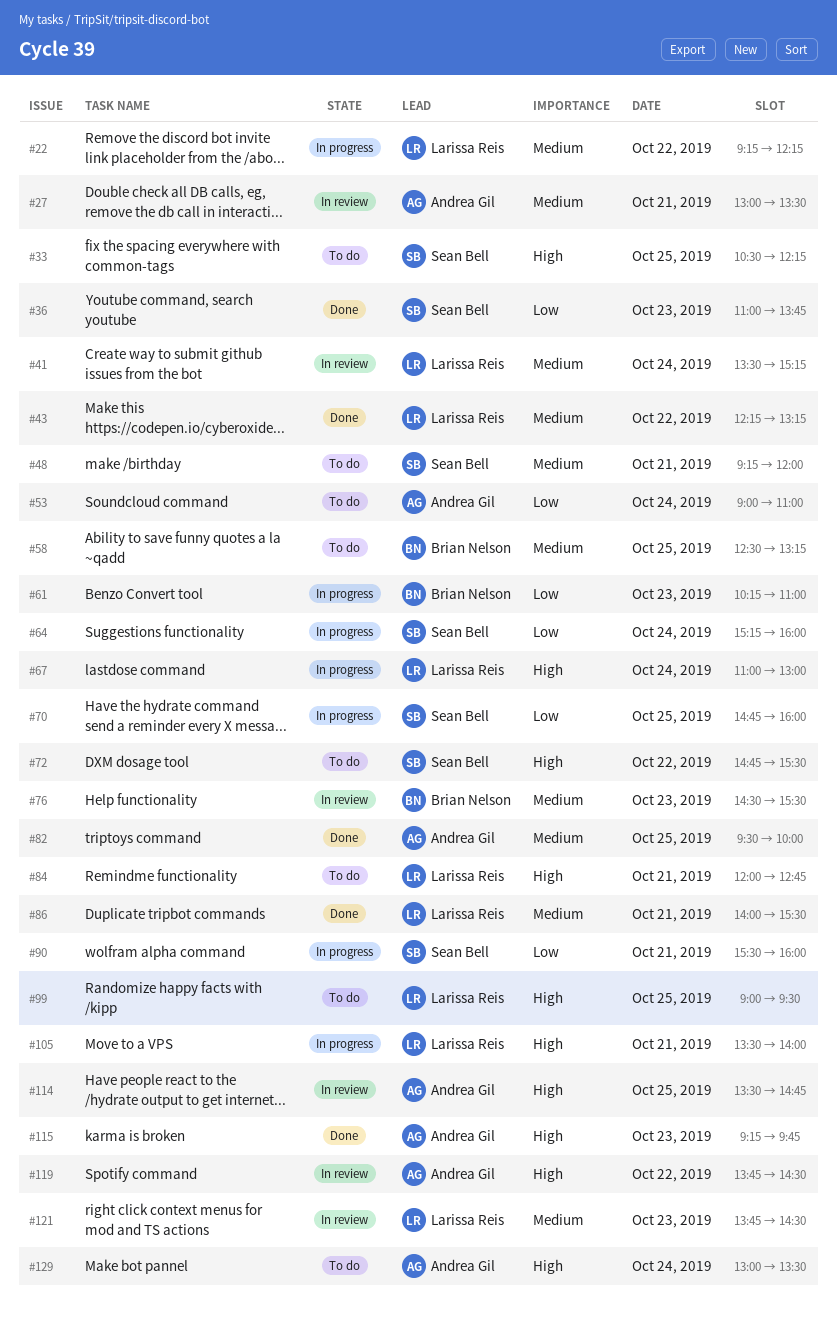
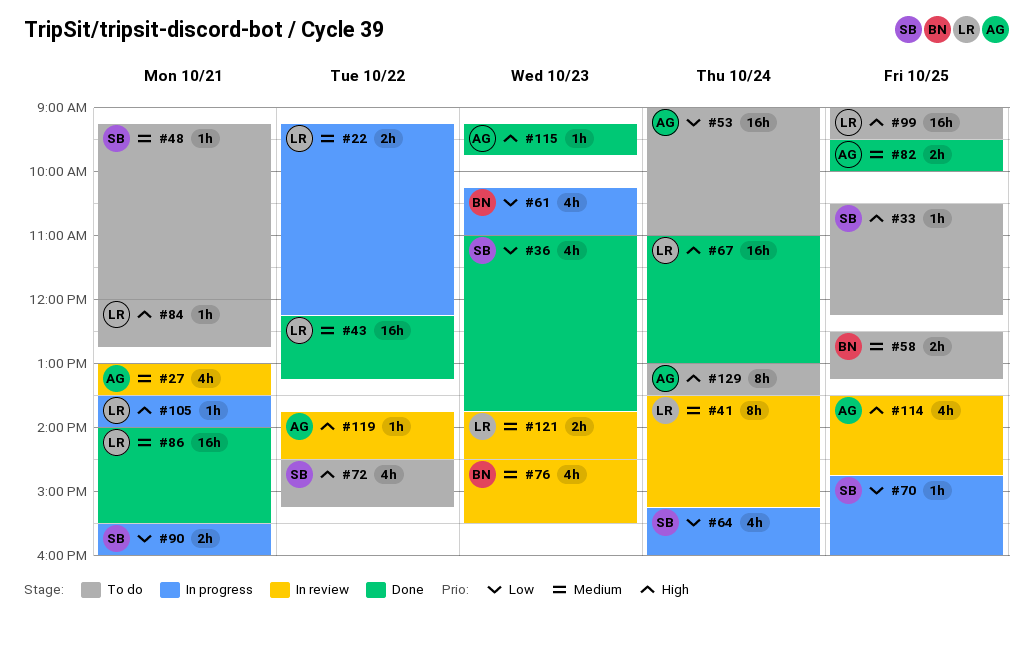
#67, status: In progress -> Done
#72, begins: 14:45 -> 14:30
#72, ends: 15:30 -> 15:15

